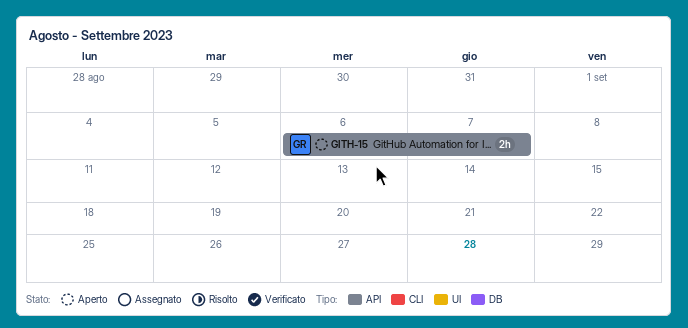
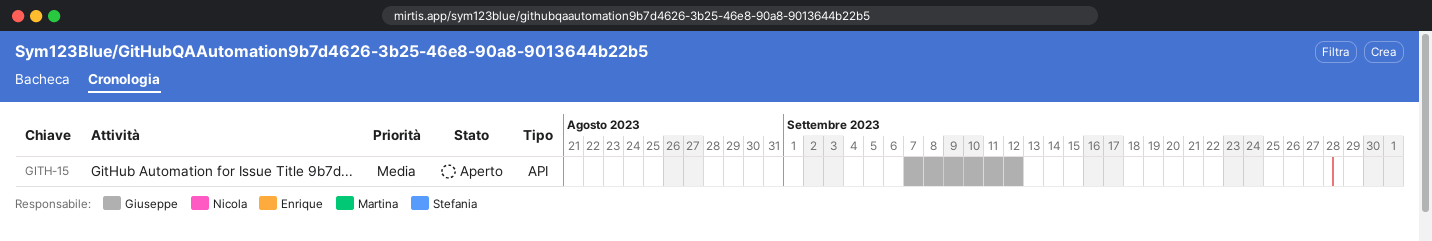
GITH-15, start: Sep 6 -> Sep 7
GITH-15, due: Sep 7 -> Sep 12

